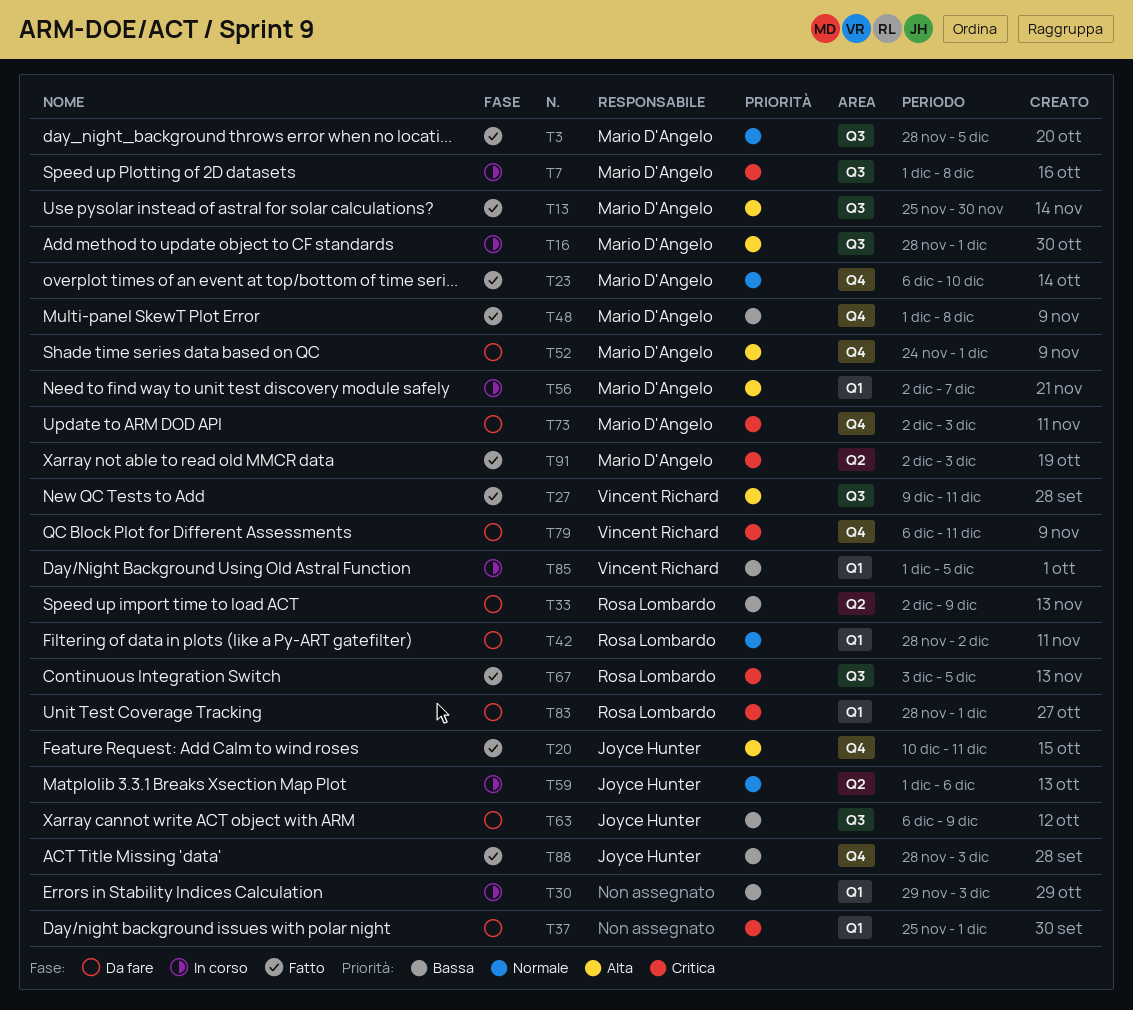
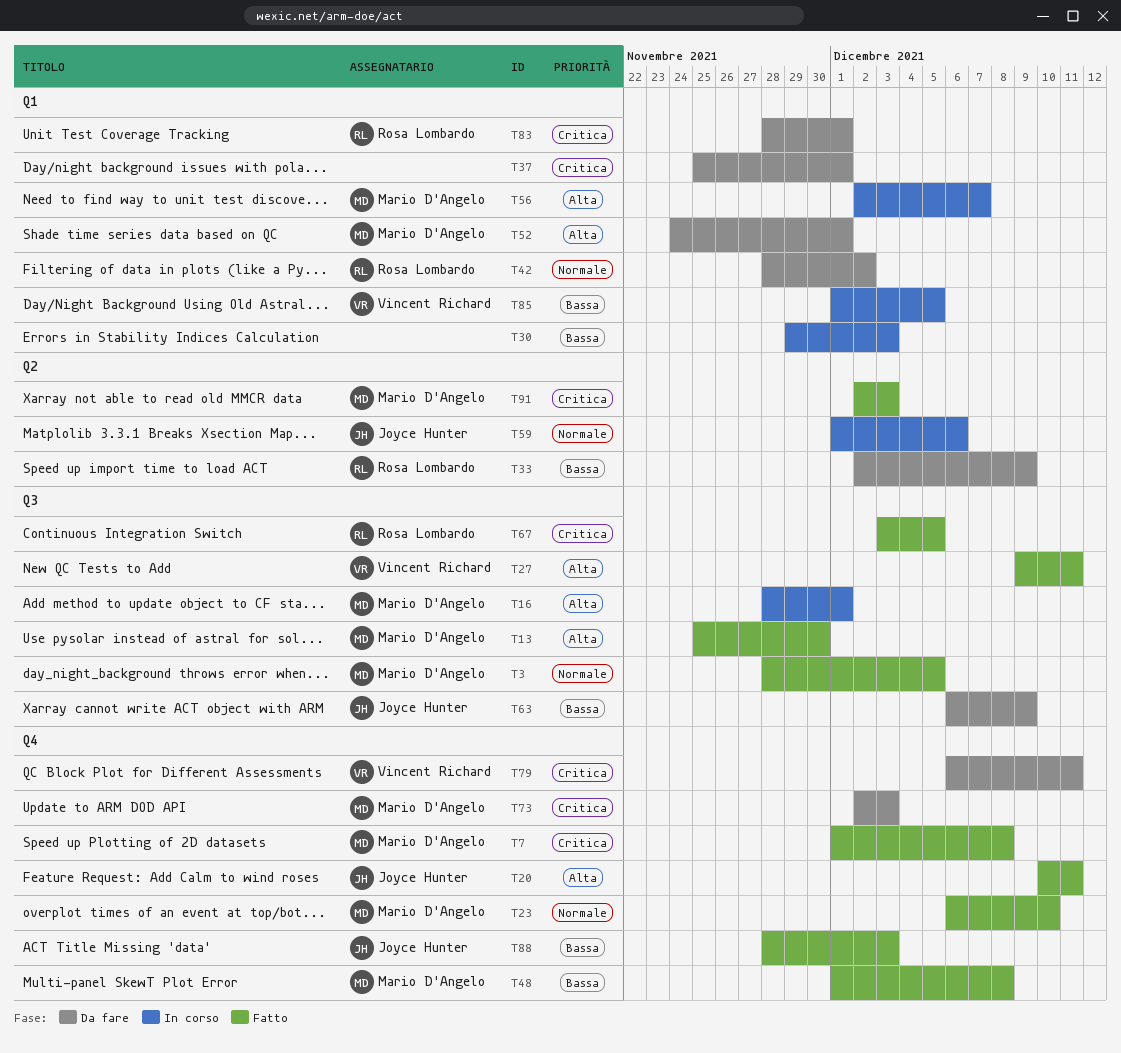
T7, status: In corso -> Fatto
T7, label: Q3 -> Q4
T52, label: Q4 -> Q1

